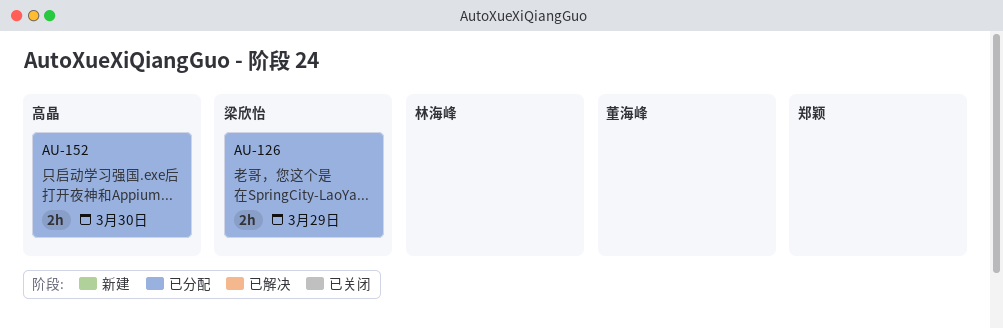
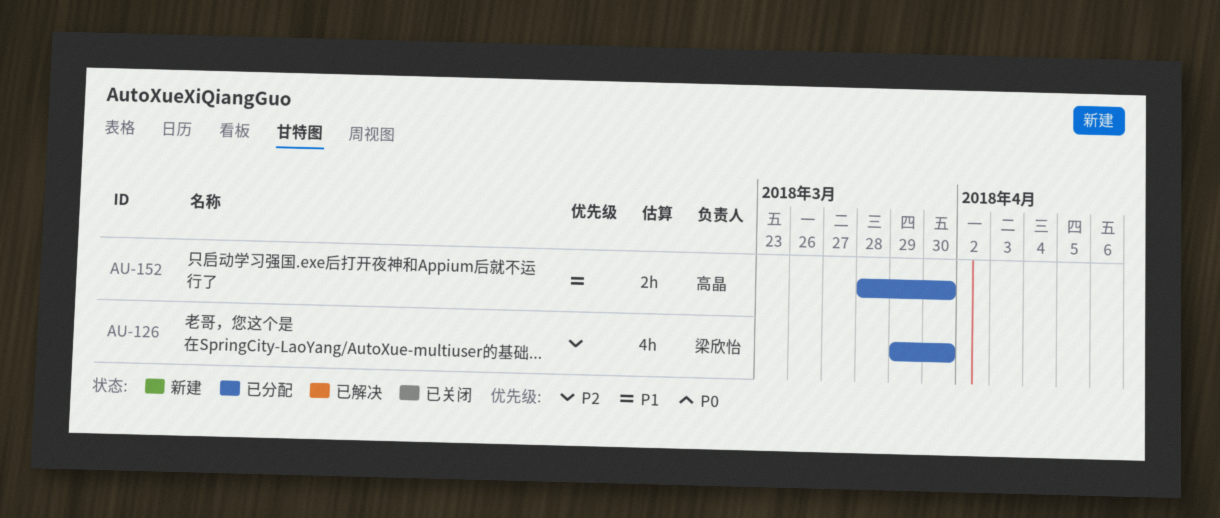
AU-126, estimate: 2h -> 4h
AU-126, due: Mar 29 -> Mar 30

